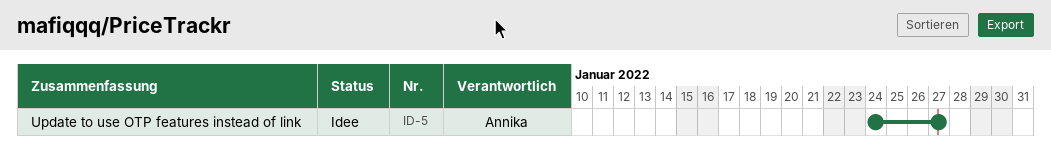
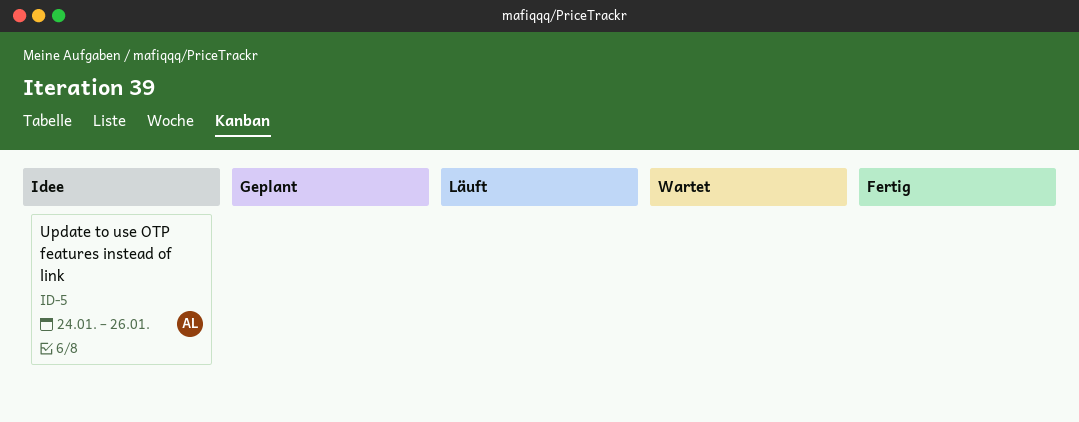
ID-5, due: Jan 27 -> Jan 26

